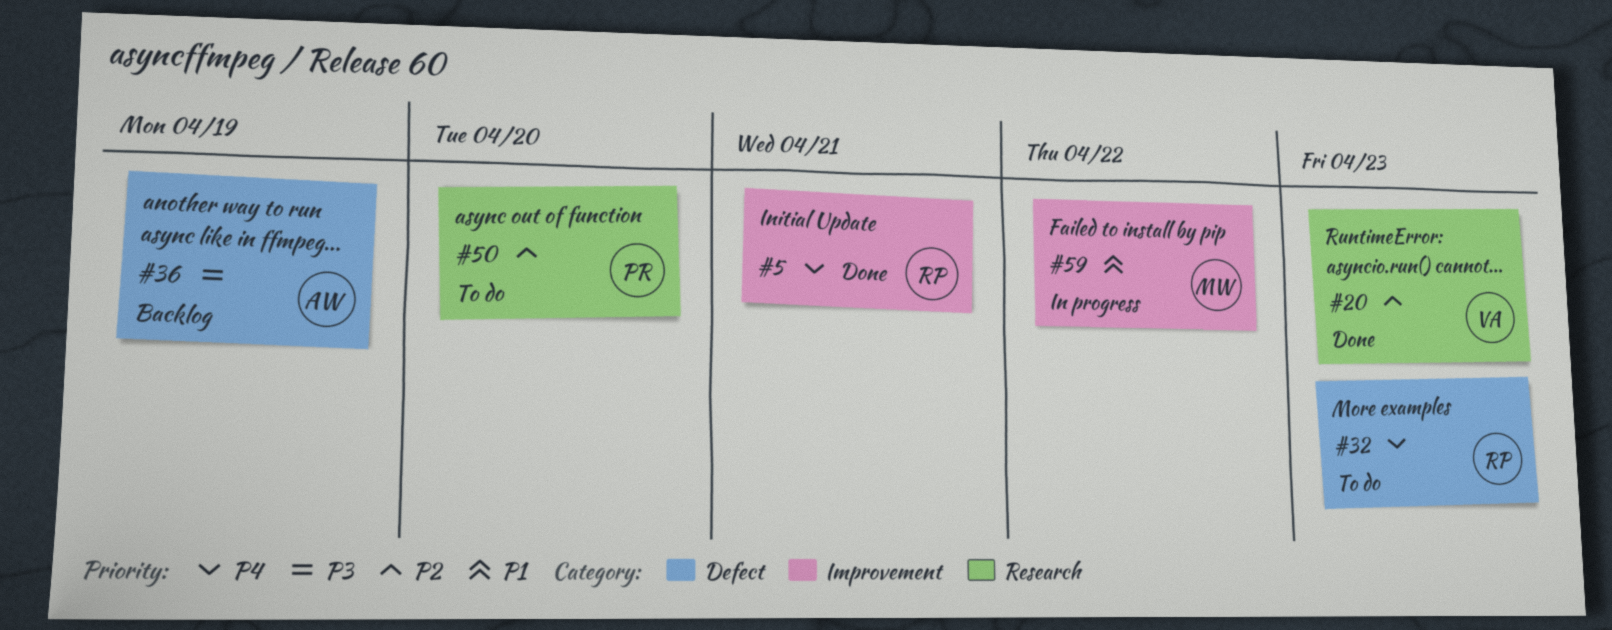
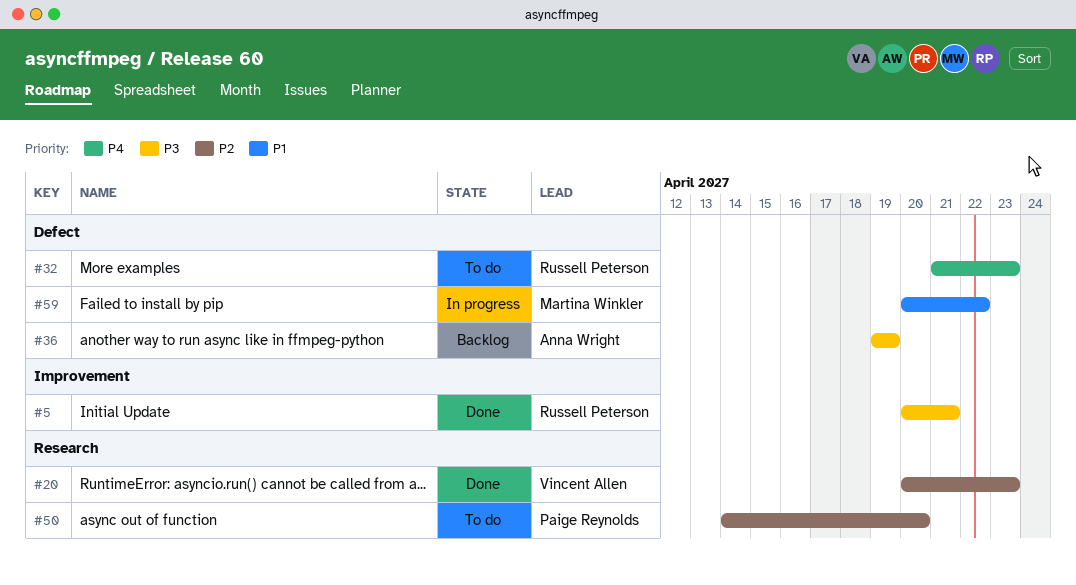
#5, priority: P4 -> P3
#59, label: Improvement -> Defect

